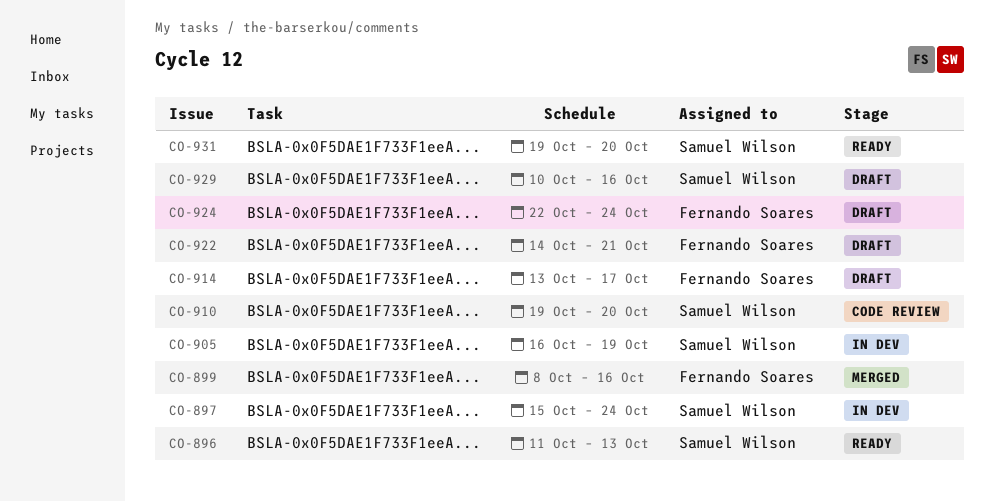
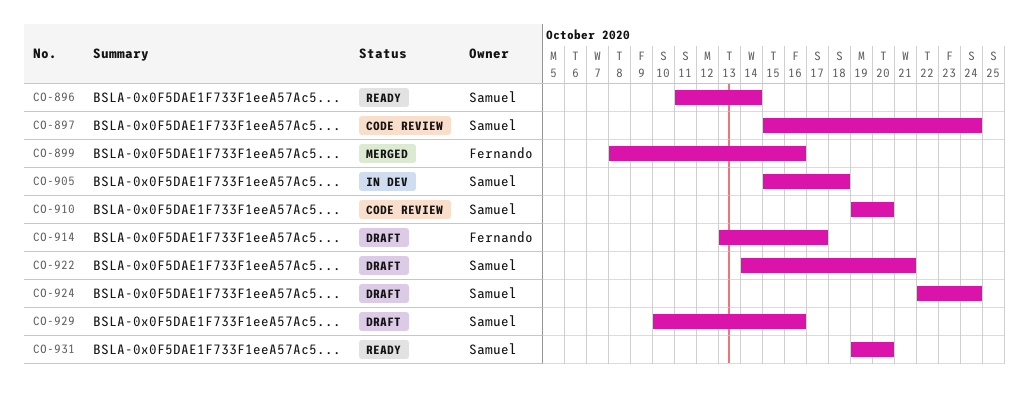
CO-896, due: Oct 13 -> Oct 14
CO-897, status: In dev -> Code review
CO-905, start: Oct 16 -> Oct 15
CO-905, due: Oct 19 -> Oct 18
CO-922, owner: Fernando Soares -> Samuel Wilson
CO-924, owner: Fernando Soares -> Samuel Wilson

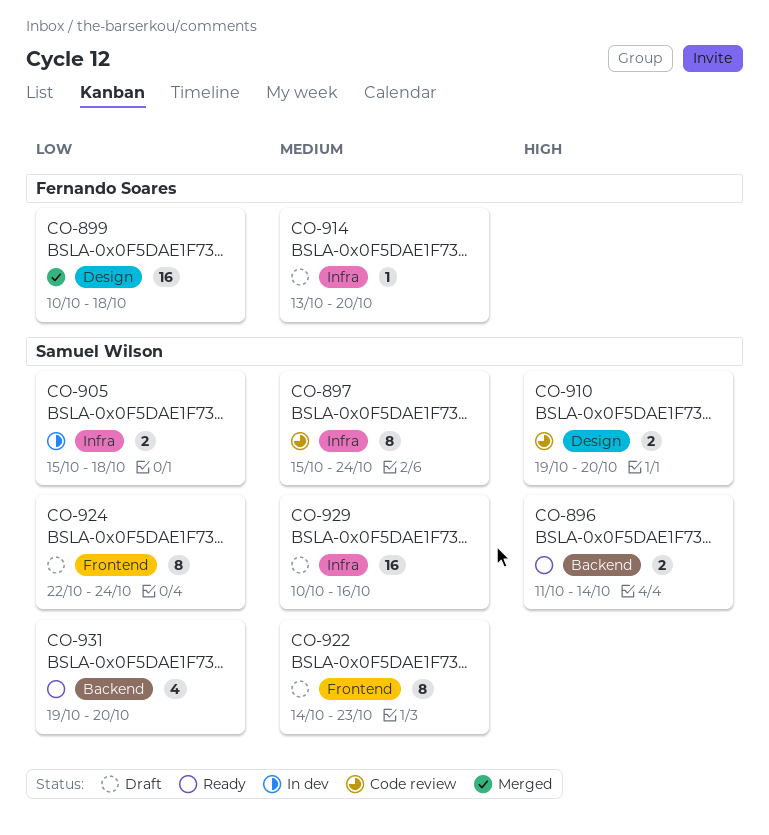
CO-899, start: Oct 8 -> Oct 10
CO-899, due: Oct 16 -> Oct 18
CO-914, due: Oct 17 -> Oct 20
CO-922, due: Oct 21 -> Oct 23

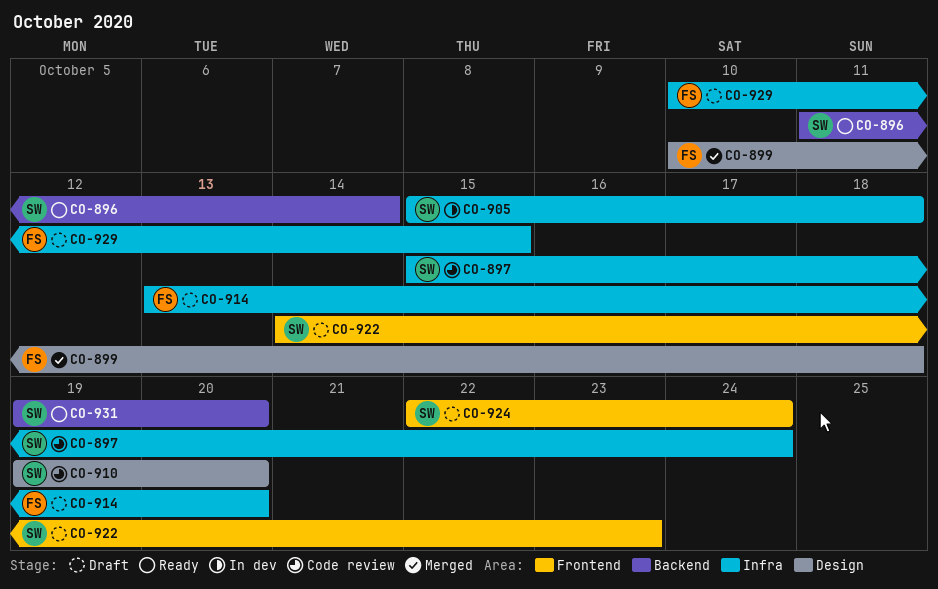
CO-929, owner: Samuel Wilson -> Fernando Soares
CO-929, due: Oct 16 -> Oct 15

